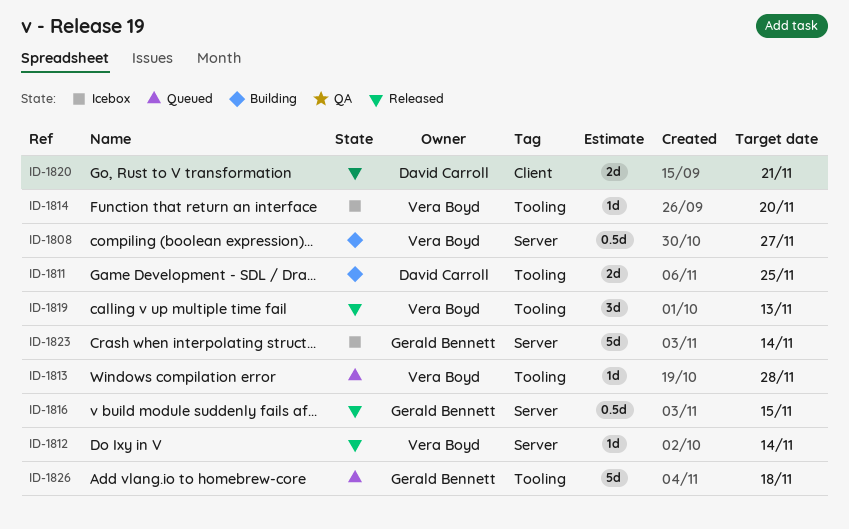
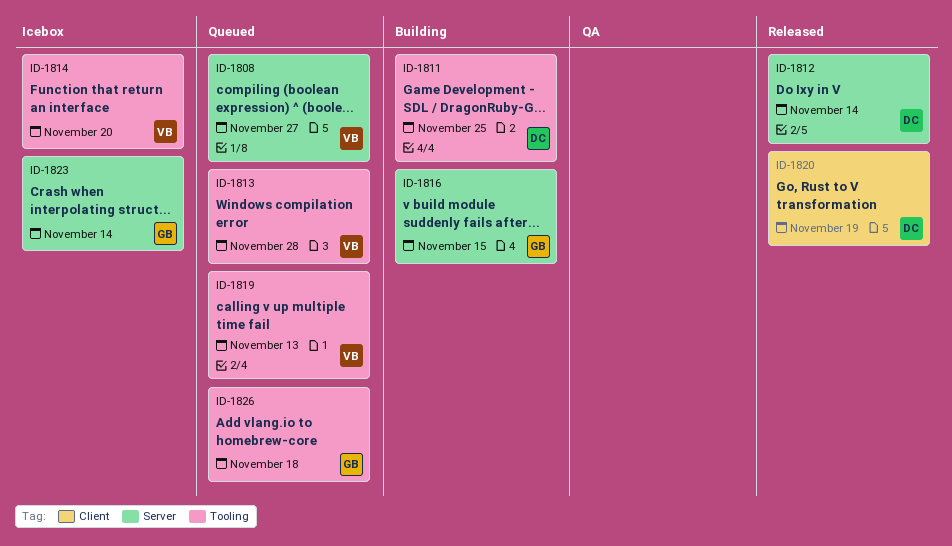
ID-1808, status: Building -> Queued
ID-1812, owner: Vera Boyd -> David Carroll
ID-1816, status: Released -> Building
ID-1819, status: Released -> Queued
ID-1820, due: Nov 21 -> Nov 19

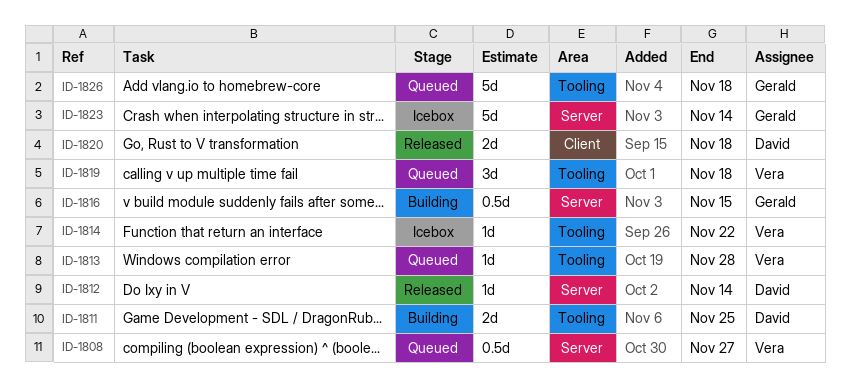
ID-1814, due: Nov 20 -> Nov 22
ID-1819, due: Nov 13 -> Nov 18
ID-1820, due: Nov 19 -> Nov 18

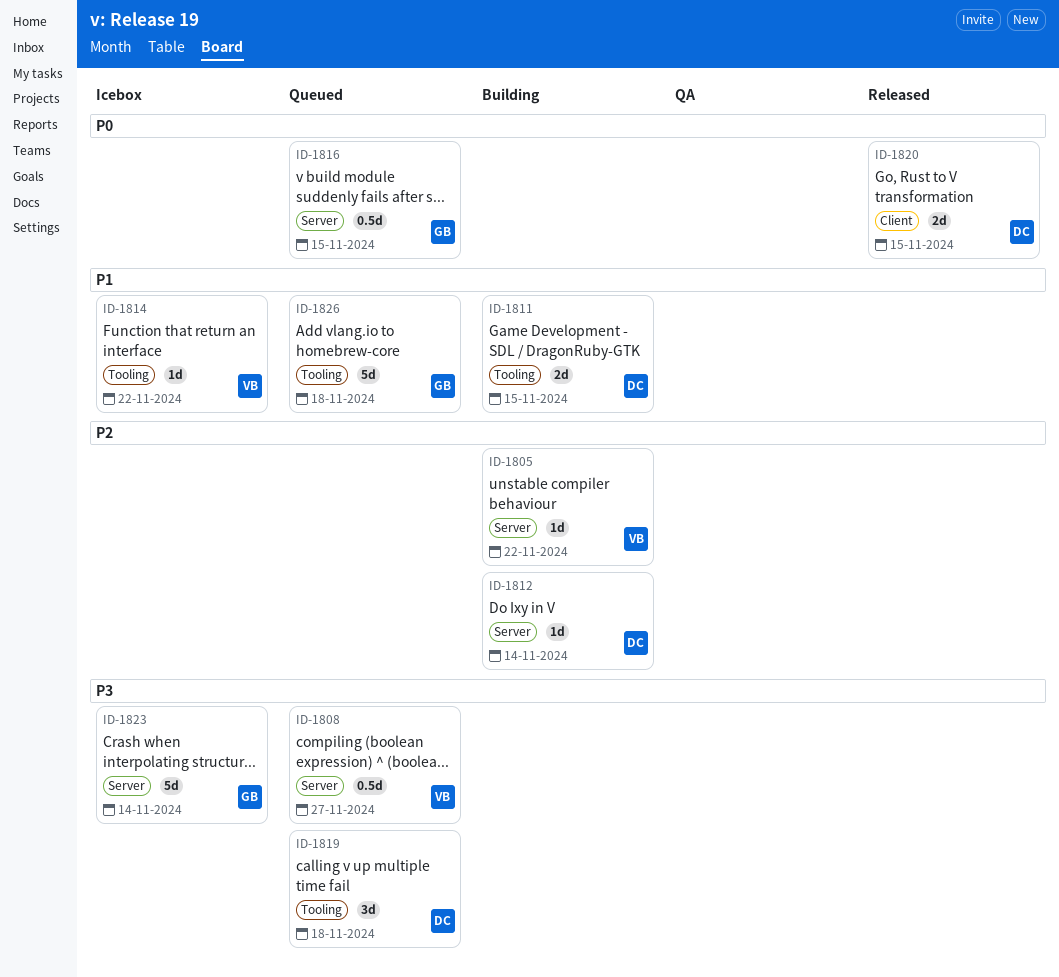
ID-1805: none -> present
ID-1811, due: Nov 25 -> Nov 15
ID-1812, status: Released -> Building
ID-1813: present -> none
ID-1816, status: Building -> Queued
ID-1819, owner: Vera -> David
ID-1820, due: Nov 18 -> Nov 15

